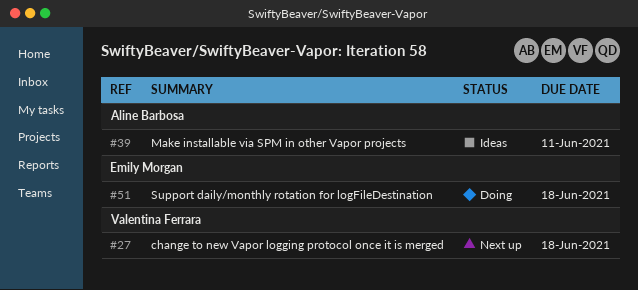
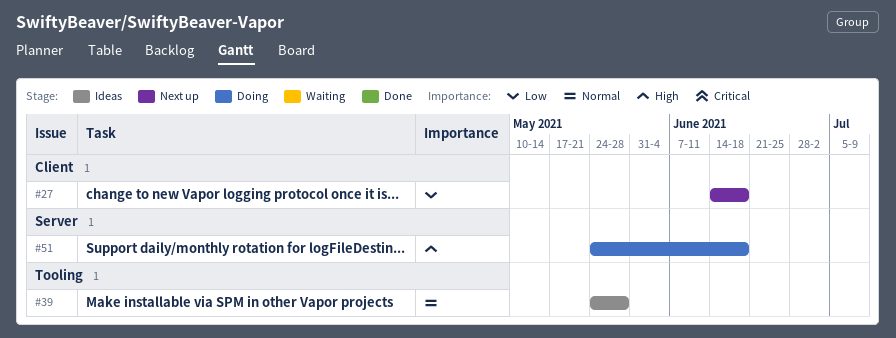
#39, due: Jun 11 -> May 28

